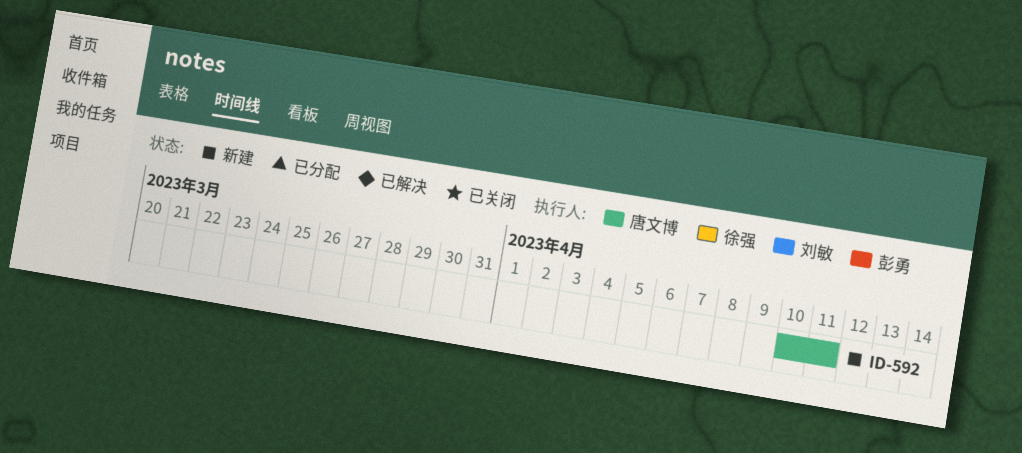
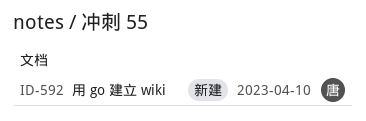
ID-592, due: Apr 11 -> Apr 10

